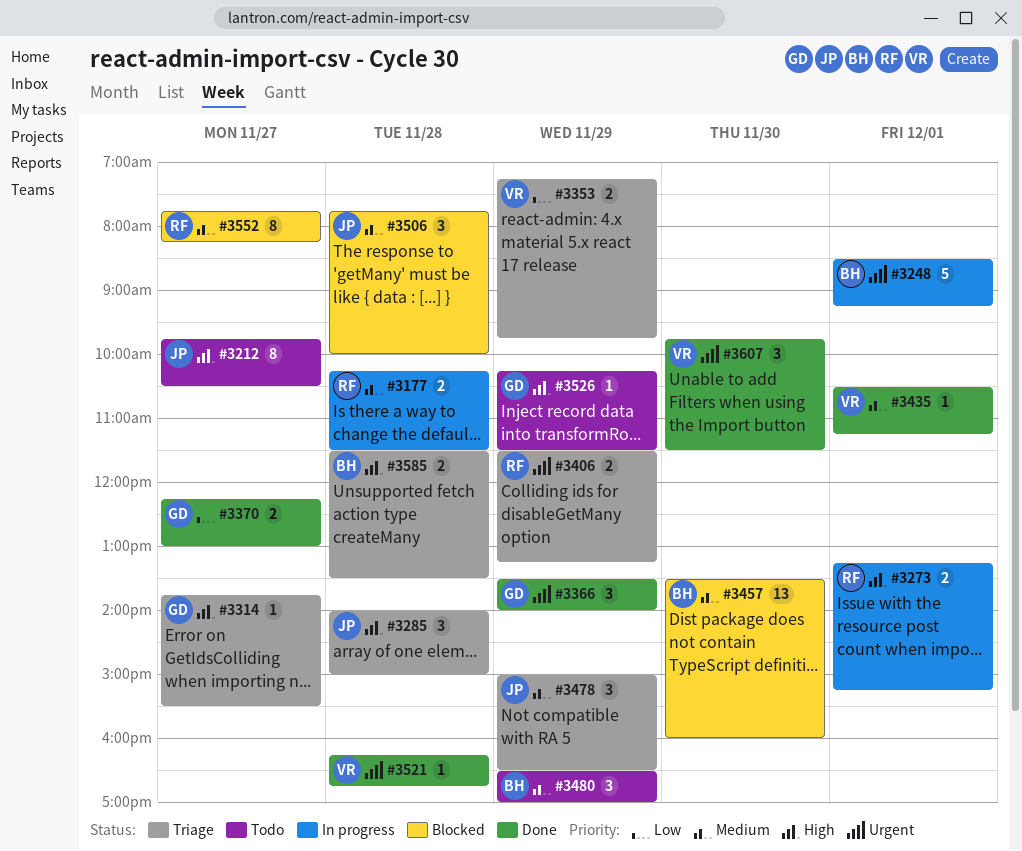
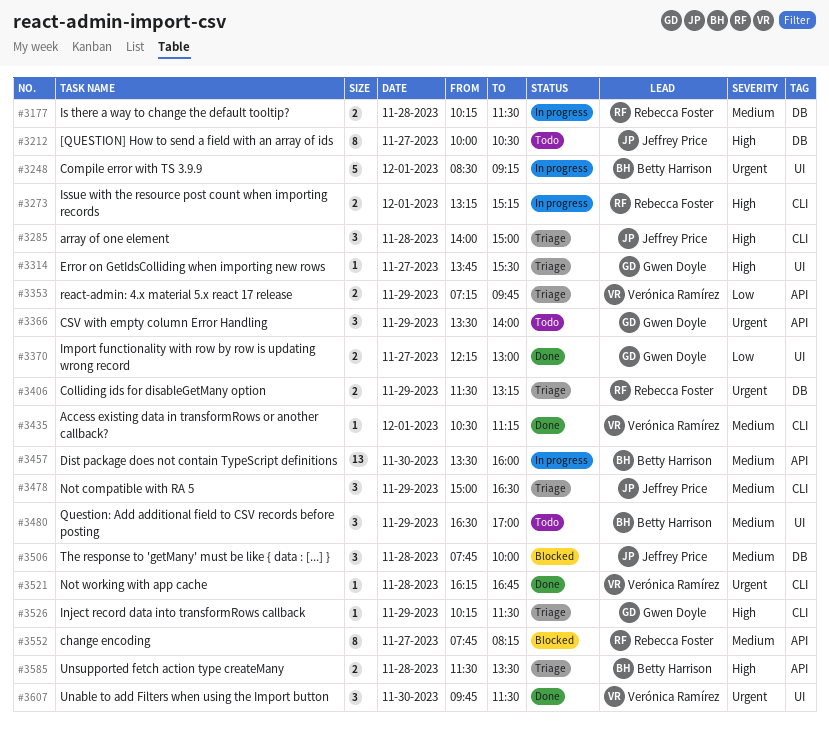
#3212, begins: 09:45 -> 10:00
#3366, status: Done -> Todo
#3457, status: Blocked -> In progress
#3526, status: Todo -> Triage

